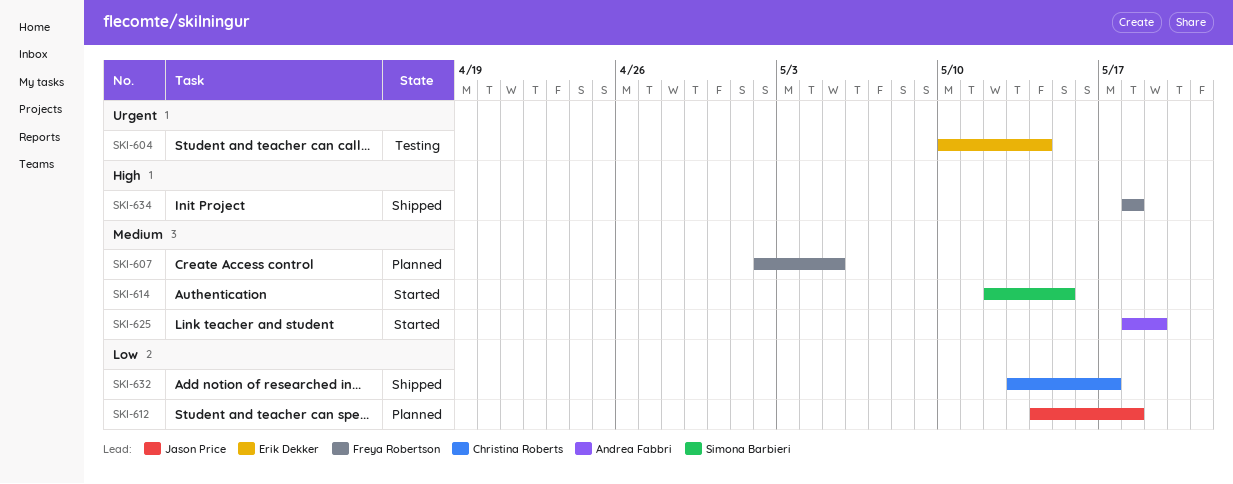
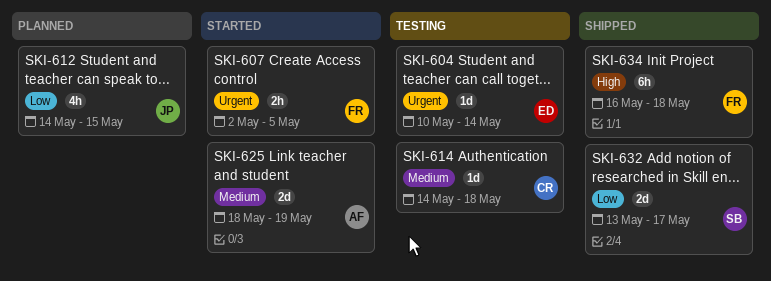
SKI-607, status: Planned -> Started
SKI-607, priority: Medium -> Urgent
SKI-612, due: May 18 -> May 15
SKI-614, status: Started -> Testing
SKI-614, owner: Simona Barbieri -> Christina Roberts
SKI-614, start: May 12 -> May 14
SKI-614, due: May 15 -> May 18
SKI-632, owner: Christina Roberts -> Simona Barbieri
SKI-634, start: May 18 -> May 16

